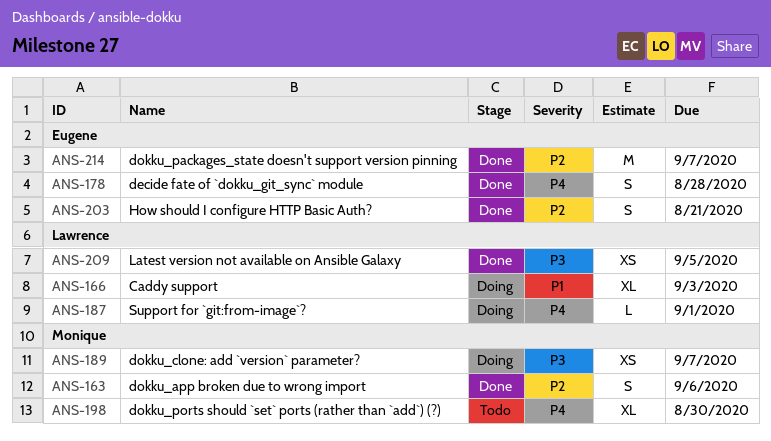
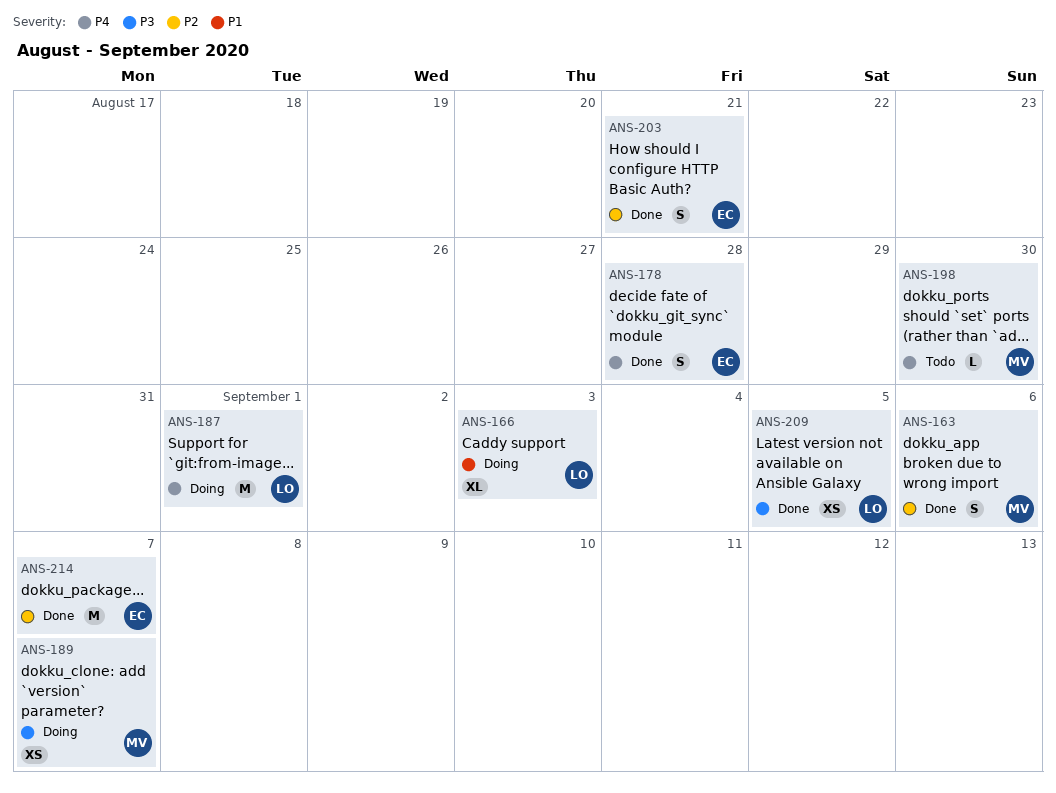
ANS-187, estimate: L -> M
ANS-198, estimate: XL -> L

